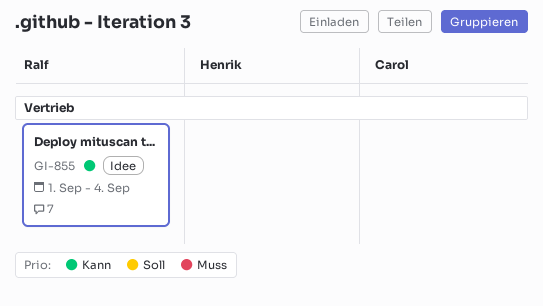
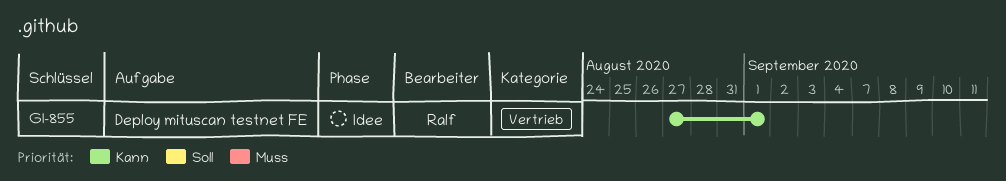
GI-855, start: Sep 1 -> Aug 27
GI-855, due: Sep 4 -> Sep 1

